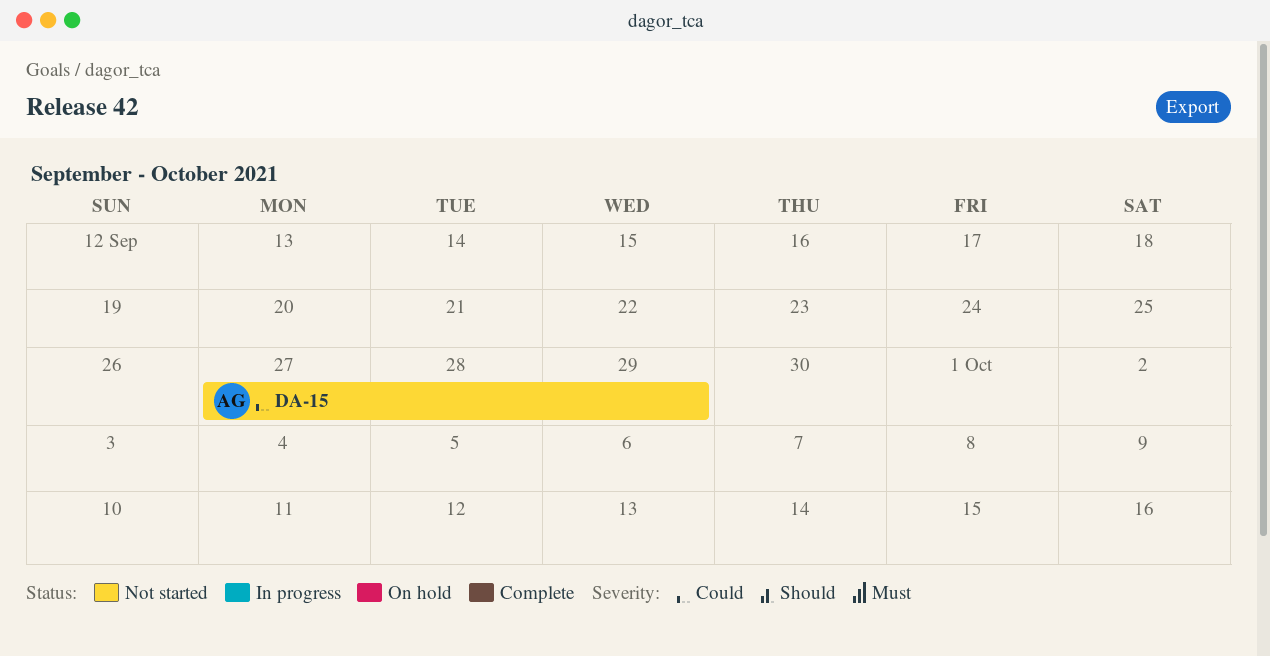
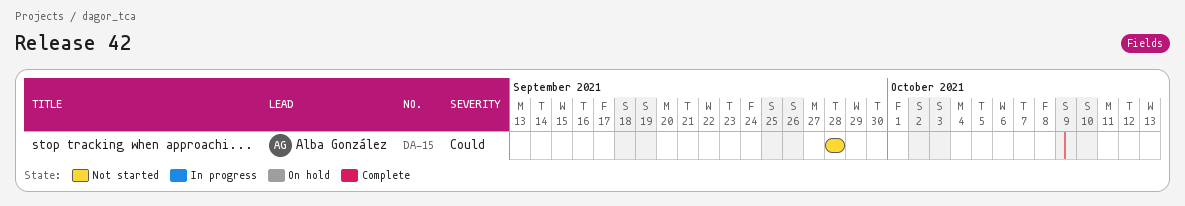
DA-15, start: Sep 27 -> Sep 28
DA-15, due: Sep 29 -> Sep 28

